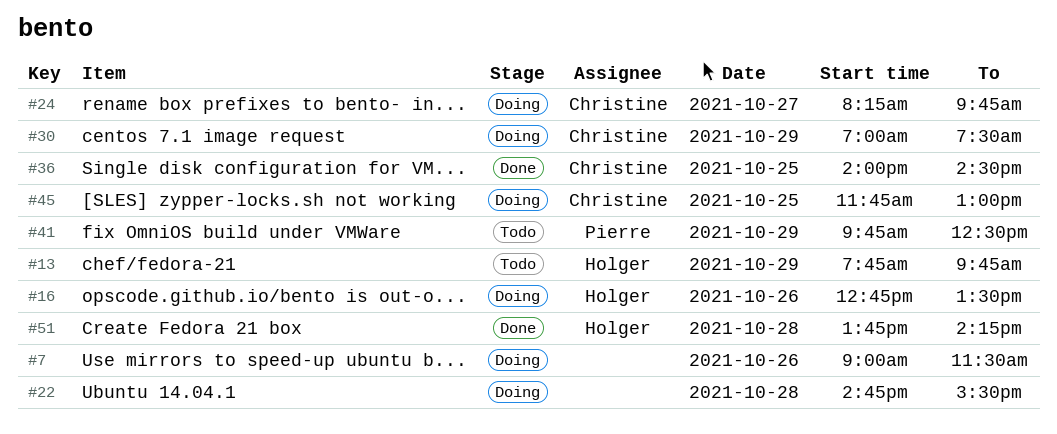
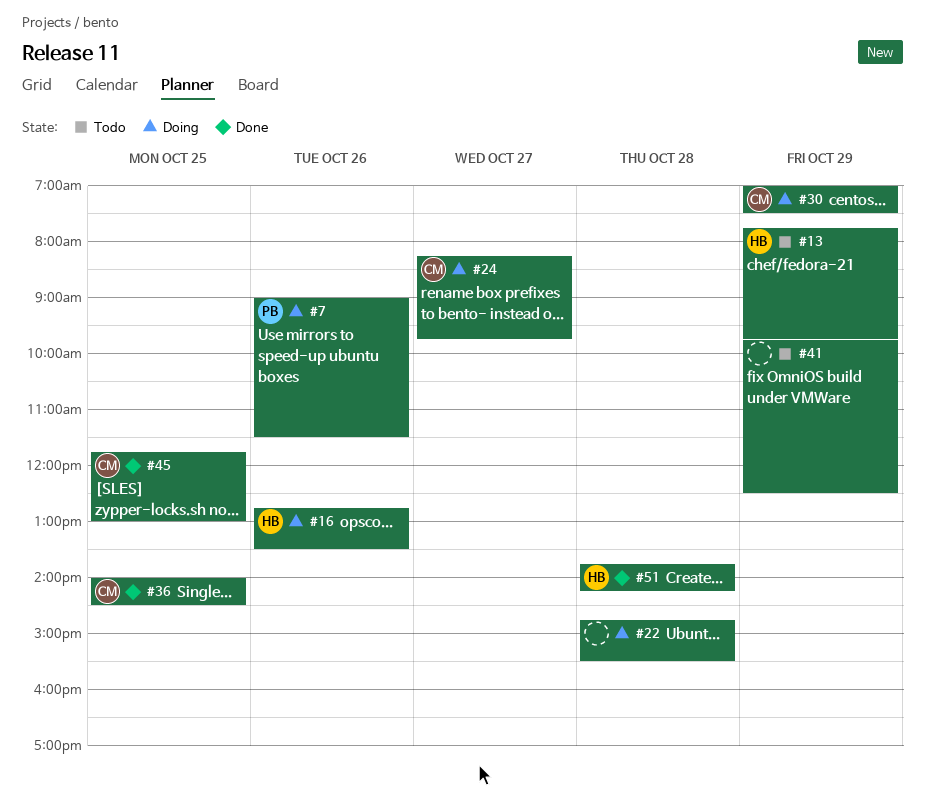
#7, owner: none -> Pierre
#41, owner: Pierre -> none
#45, status: Doing -> Done

